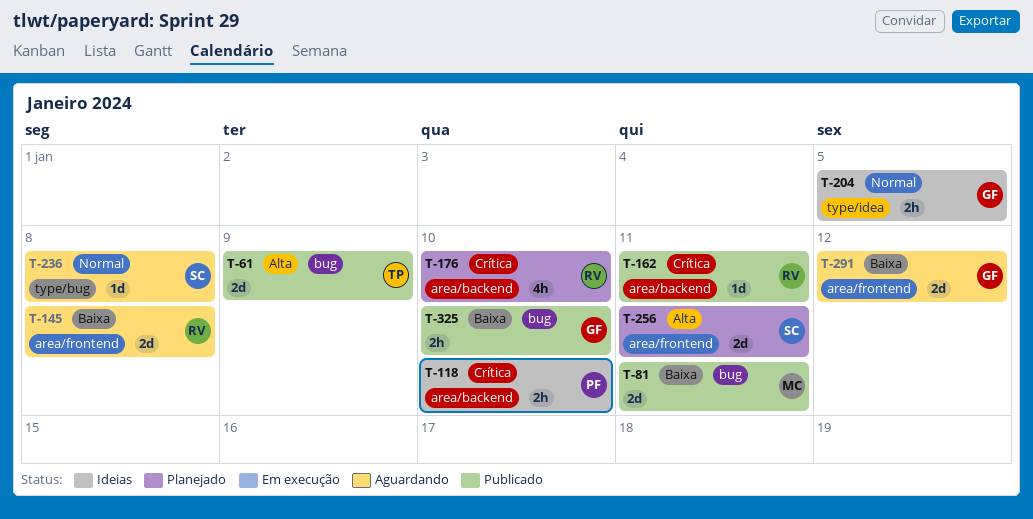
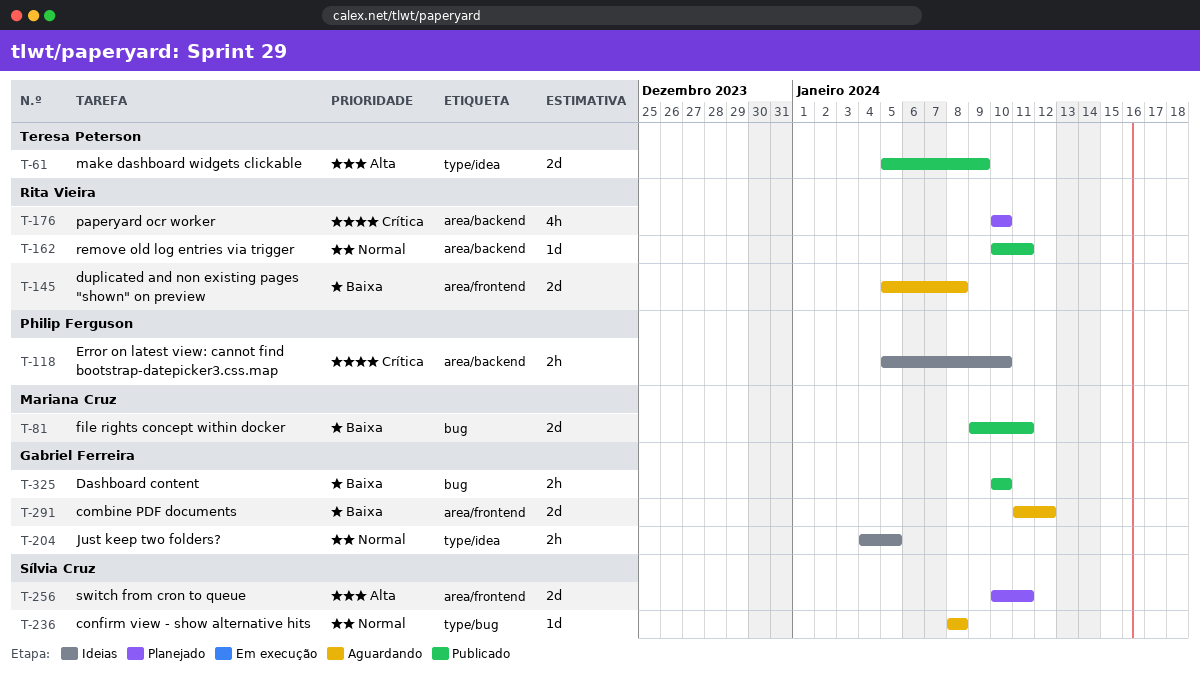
T-61, label: bug -> type/idea
T-162, priority: Crítica -> Normal

